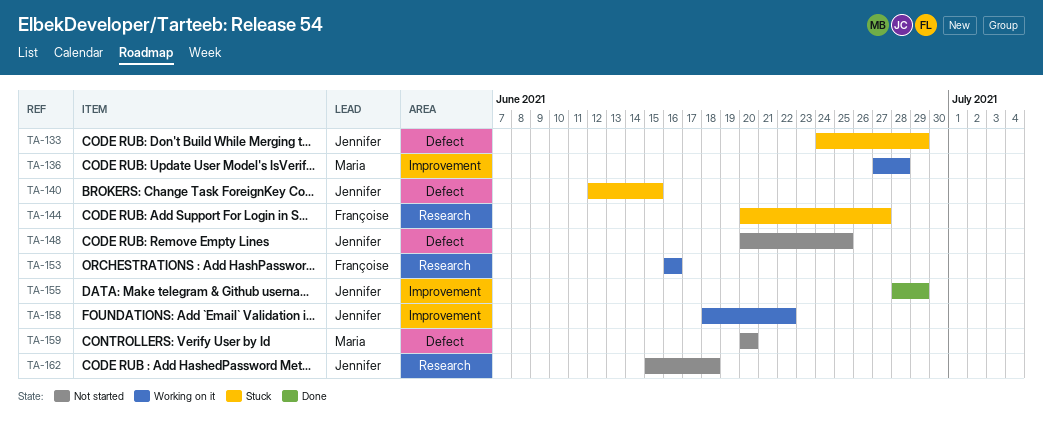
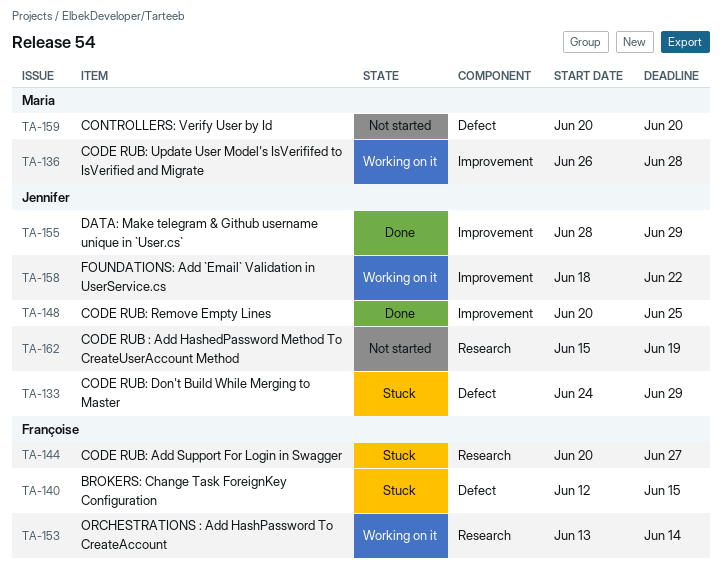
TA-136, start: Jun 27 -> Jun 26
TA-140, owner: Jennifer -> Françoise
TA-148, status: Not started -> Done
TA-148, label: Defect -> Improvement
TA-153, start: Jun 16 -> Jun 13
TA-153, due: Jun 16 -> Jun 14
TA-162, due: Jun 18 -> Jun 19

